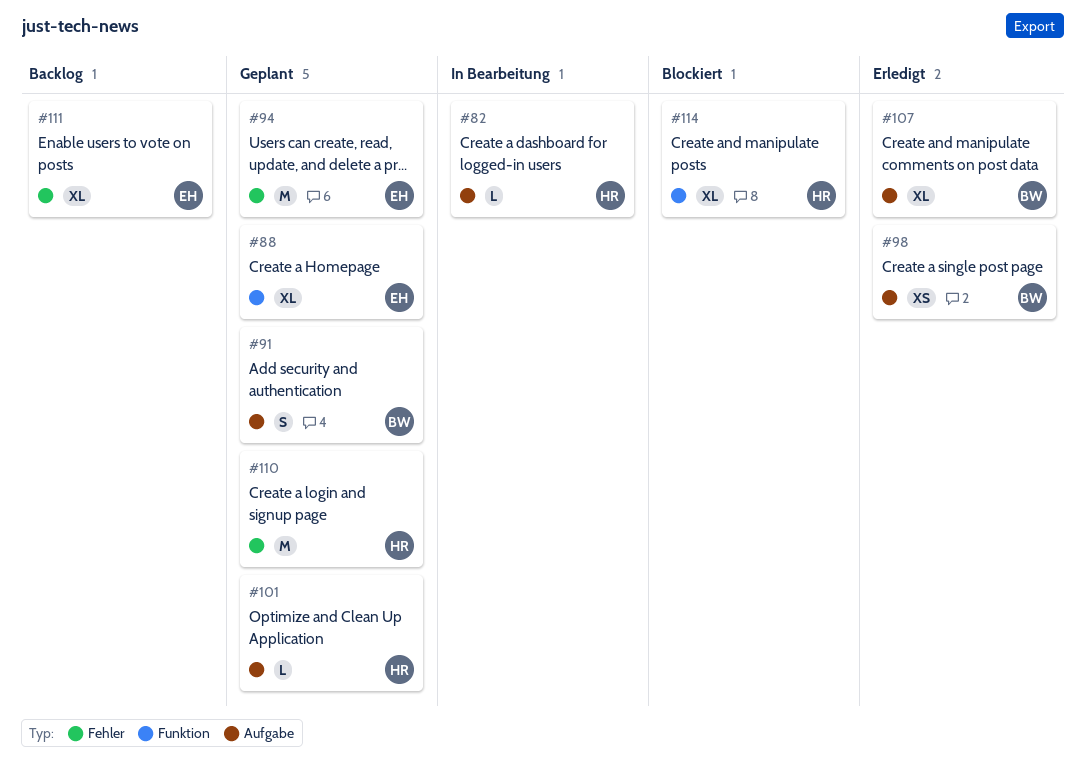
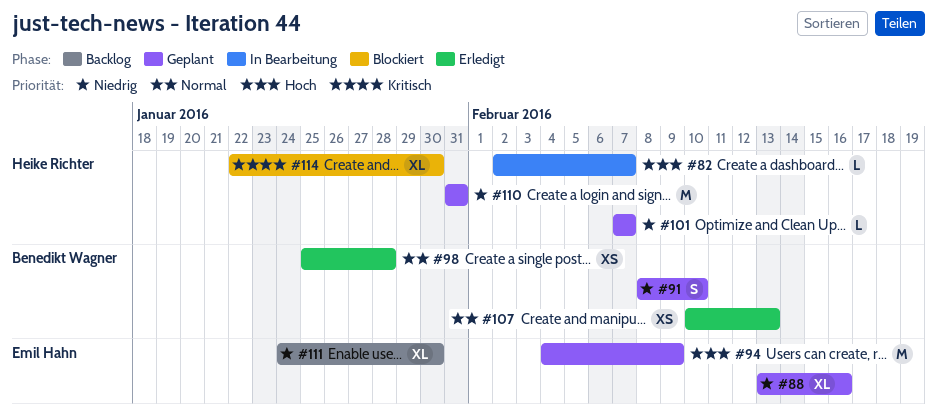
#107, estimate: XL -> XS

